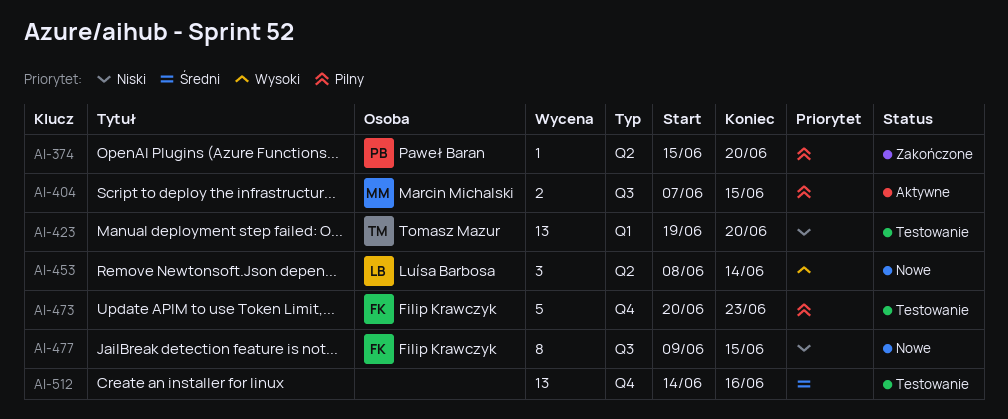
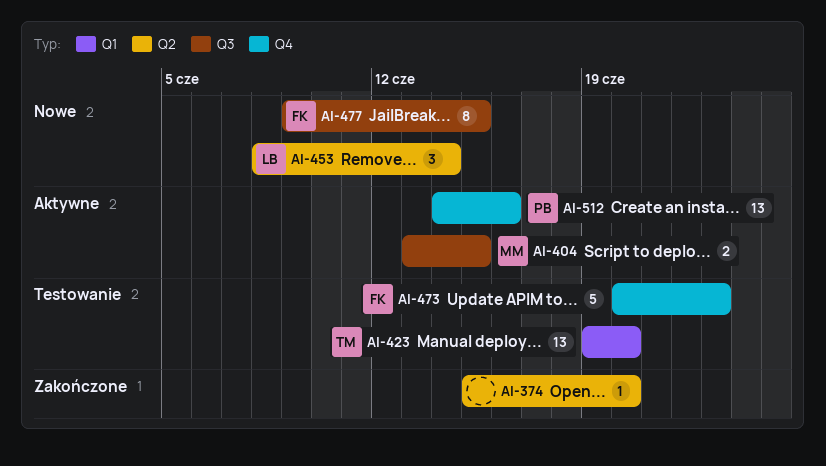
AI-374, owner: Paweł Baran -> none
AI-404, start: Jun 7 -> Jun 13
AI-512, status: Testowanie -> Aktywne
AI-512, owner: none -> Paweł Baran

